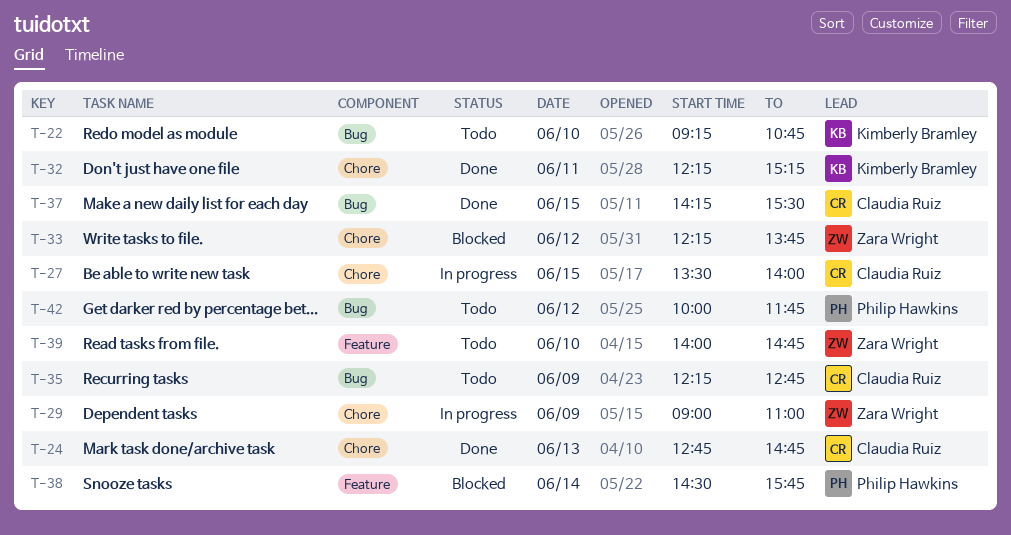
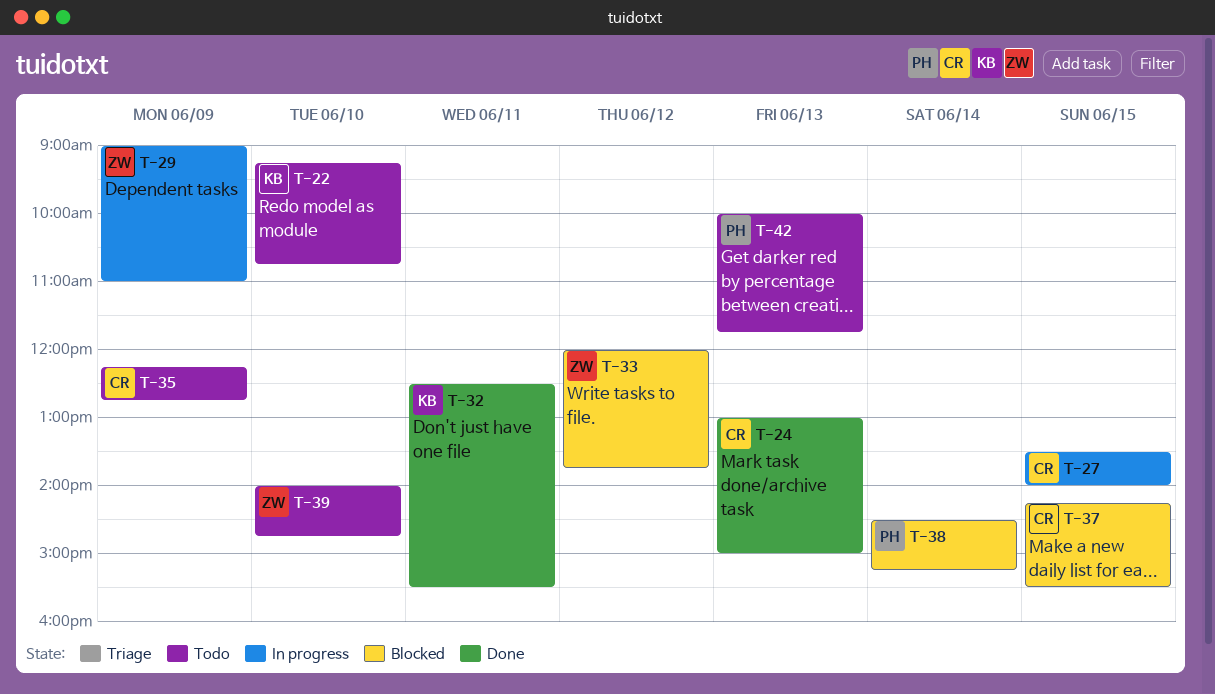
T-24, begins: 12:45 -> 13:00
T-24, ends: 14:45 -> 15:00
T-32, begins: 12:15 -> 12:30
T-32, ends: 15:15 -> 15:30
T-33, begins: 12:15 -> 12:00
T-37, status: Done -> Blocked
T-38, ends: 15:45 -> 15:15
T-42, day: Jun 12 -> Jun 13

